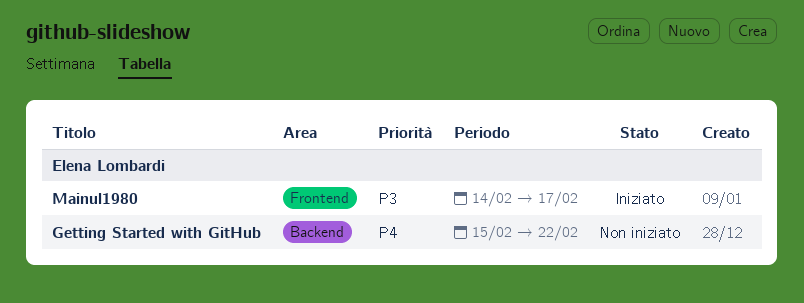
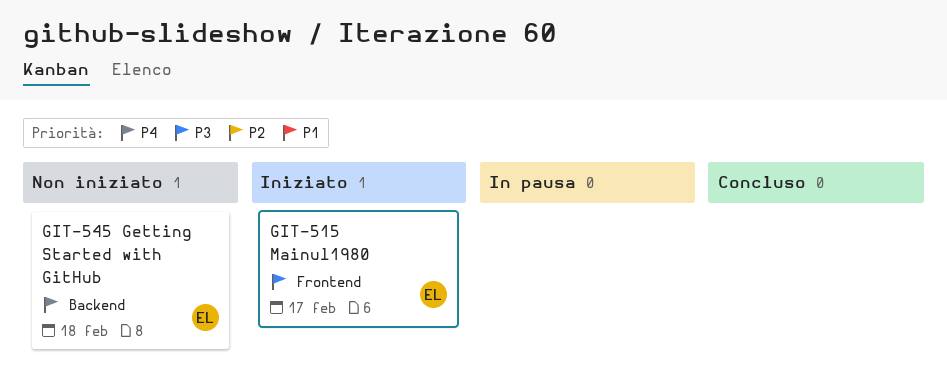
Getting Started with GitHub, due: Feb 22 -> Feb 18

